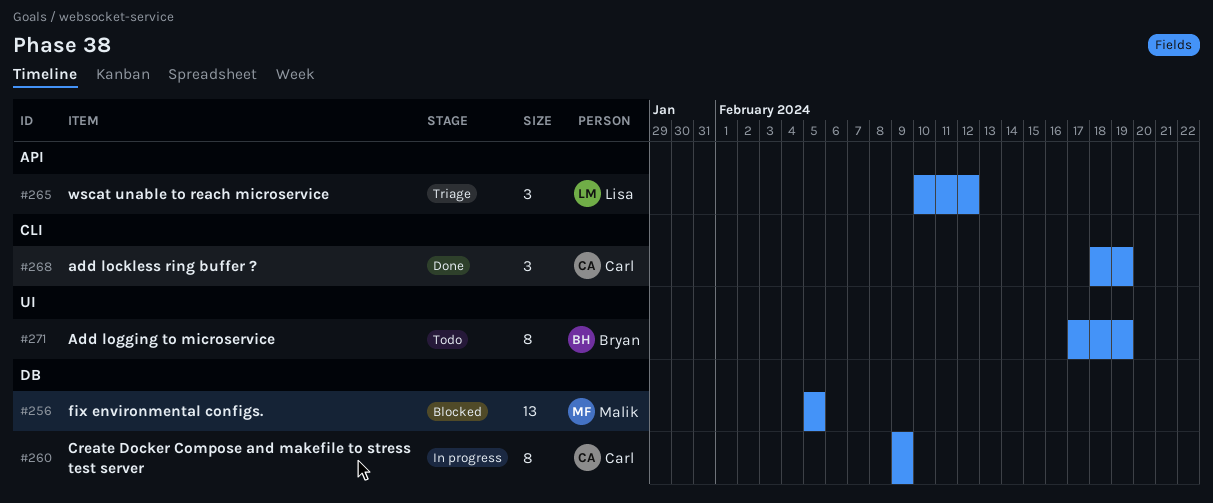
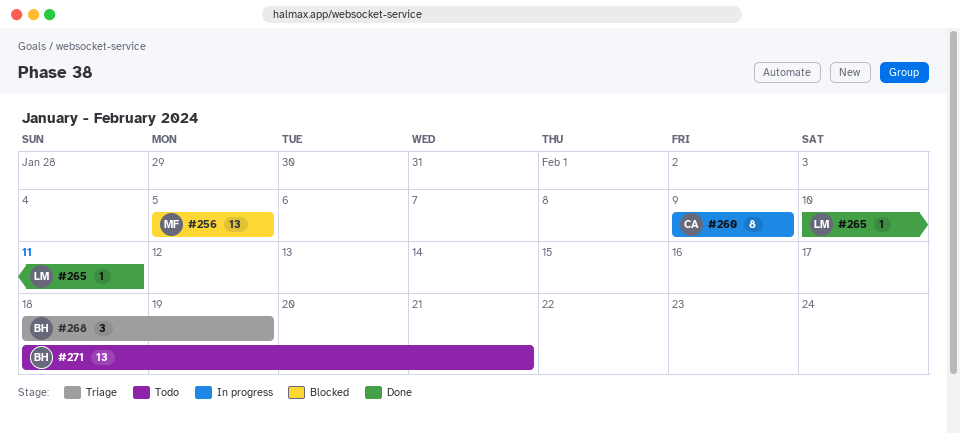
#265, status: Triage -> Done
#265, estimate: 3 -> 1
#265, due: Feb 12 -> Feb 11
#268, status: Done -> Triage
#268, owner: Carl -> Bryan
#271, estimate: 8 -> 13
#271, start: Feb 17 -> Feb 18
#271, due: Feb 19 -> Feb 21

